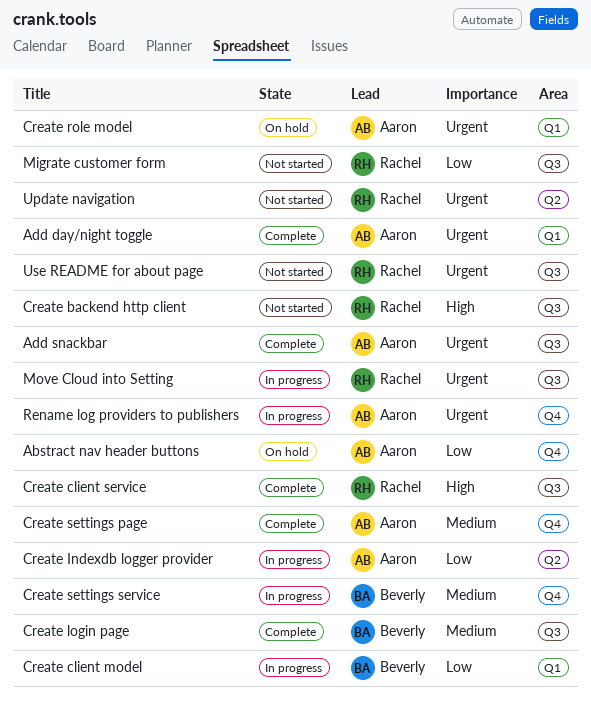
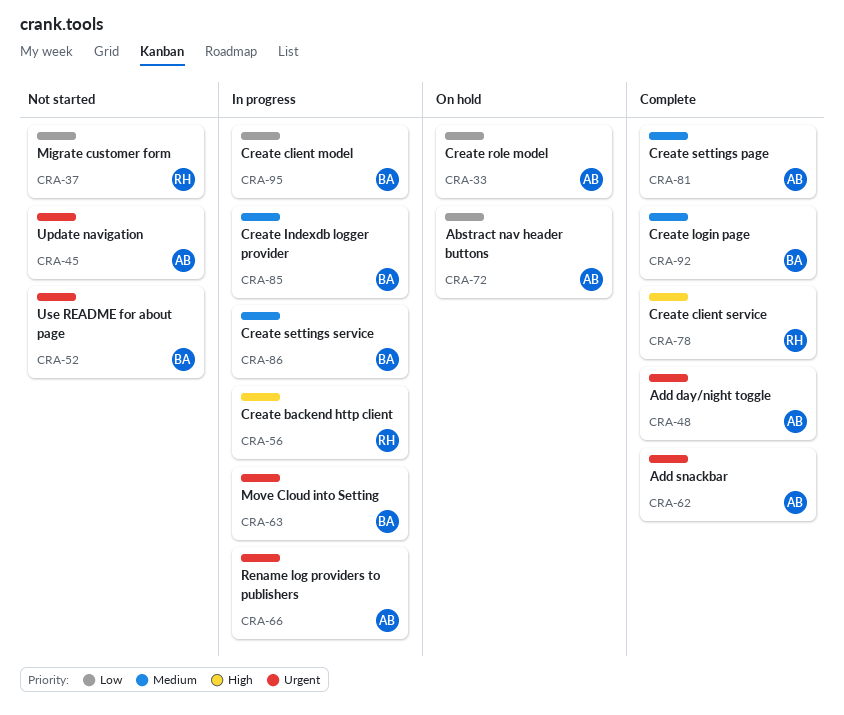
Create backend http client, status: Not started -> In progress
Create Indexdb logger provider, owner: Aaron -> Beverly
Create Indexdb logger provider, priority: Low -> Medium
Create role model, priority: Urgent -> Low
Move Cloud into Setting, owner: Rachel -> Beverly
Update navigation, owner: Rachel -> Aaron
Use README for about page, owner: Rachel -> Beverly

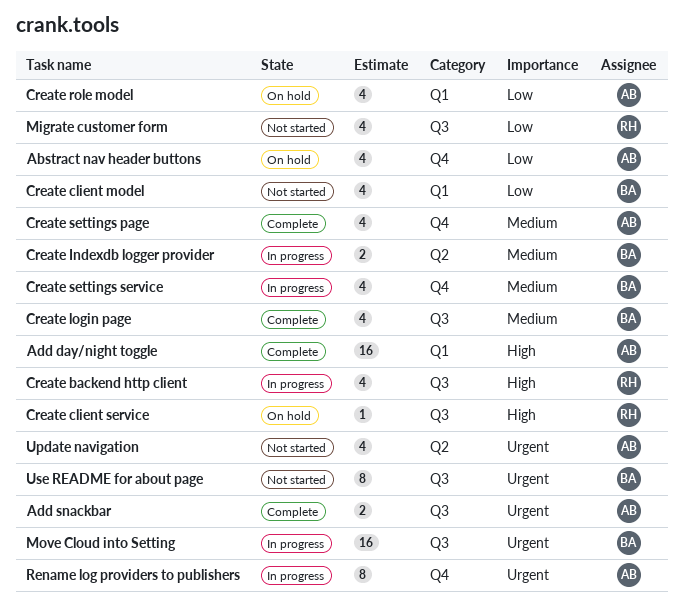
Add day/night toggle, priority: Urgent -> High
Create client model, status: In progress -> Not started
Create client service, status: Complete -> On hold

